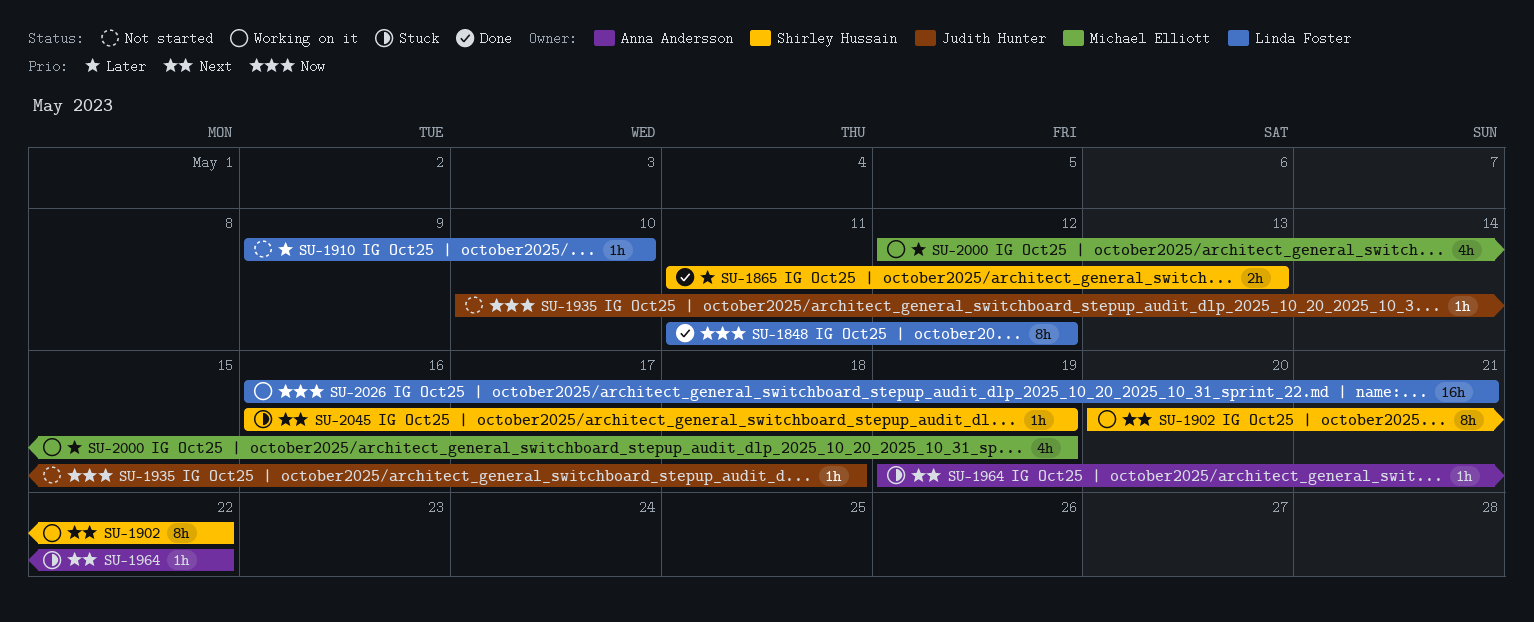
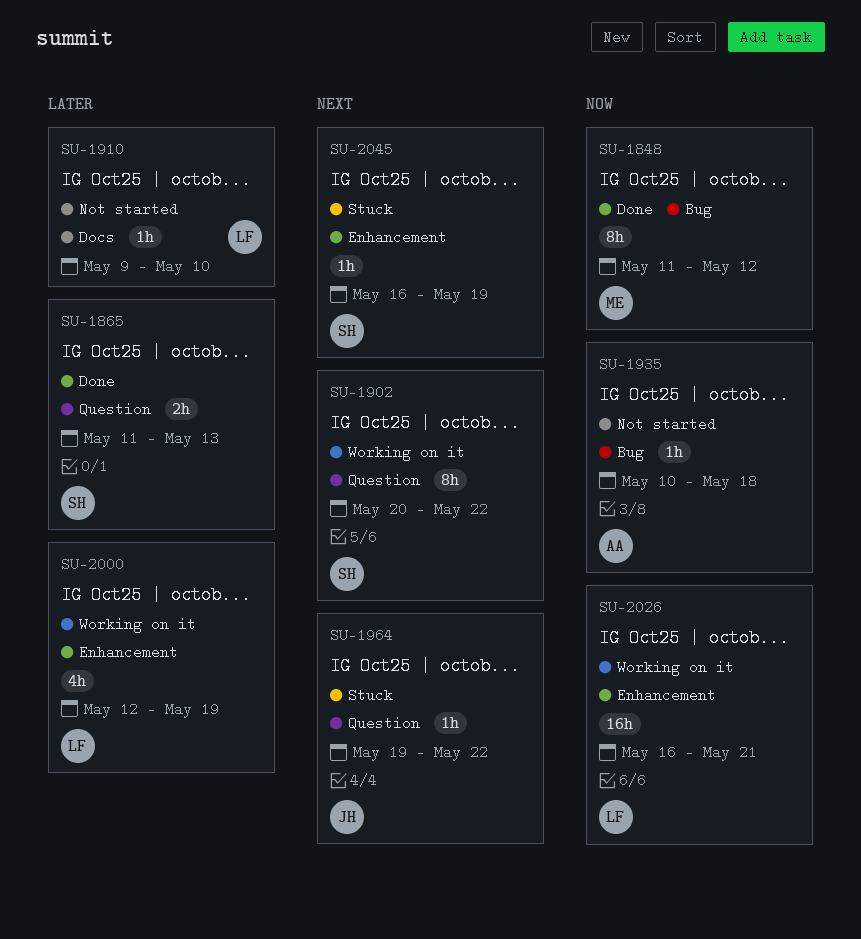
SU-1848, owner: Linda Foster -> Michael Elliott
SU-1935, owner: Judith Hunter -> Anna Andersson
SU-1964, owner: Anna Andersson -> Judith Hunter
SU-2000, owner: Michael Elliott -> Linda Foster

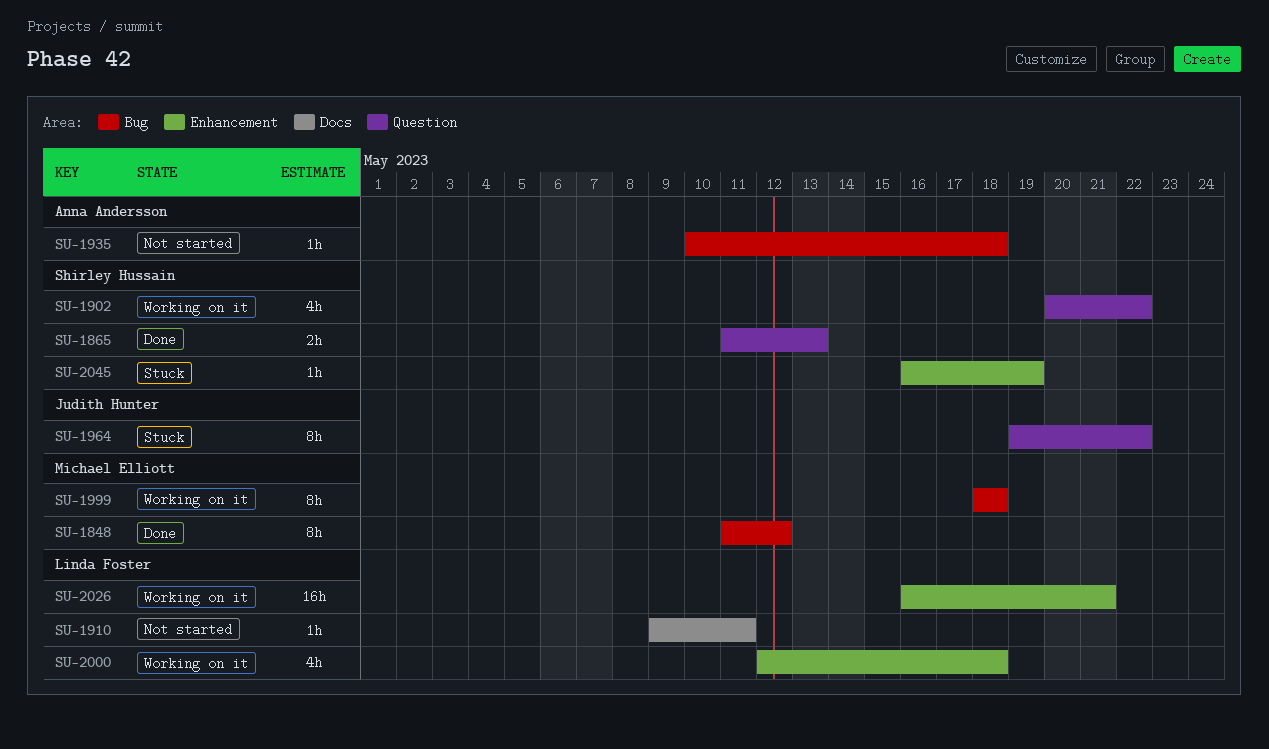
SU-1902, estimate: 8h -> 4h
SU-1910, due: May 10 -> May 11
SU-1964, estimate: 1h -> 8h
SU-1999: none -> present
SU-2000, due: May 19 -> May 18

